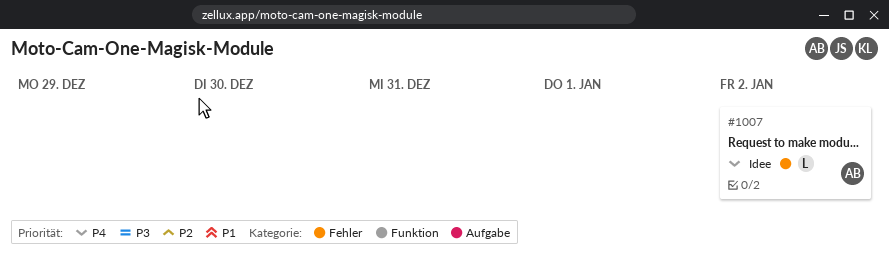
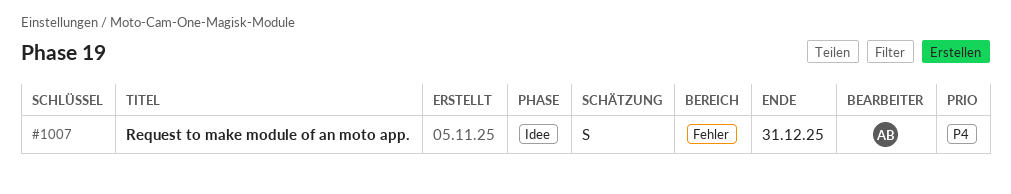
#1007, estimate: L -> S
#1007, due: Jan 2 -> Dec 31

